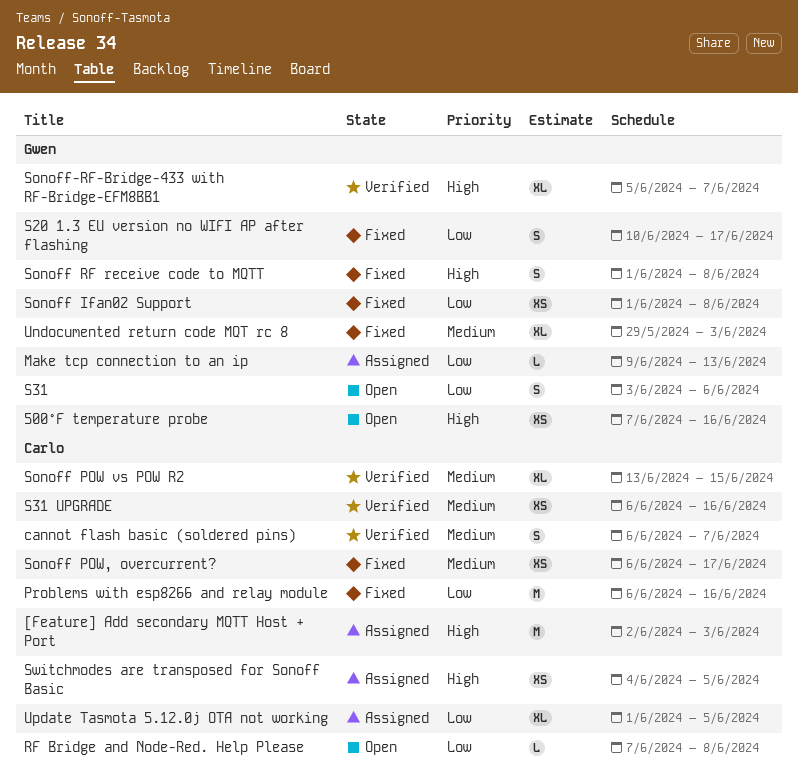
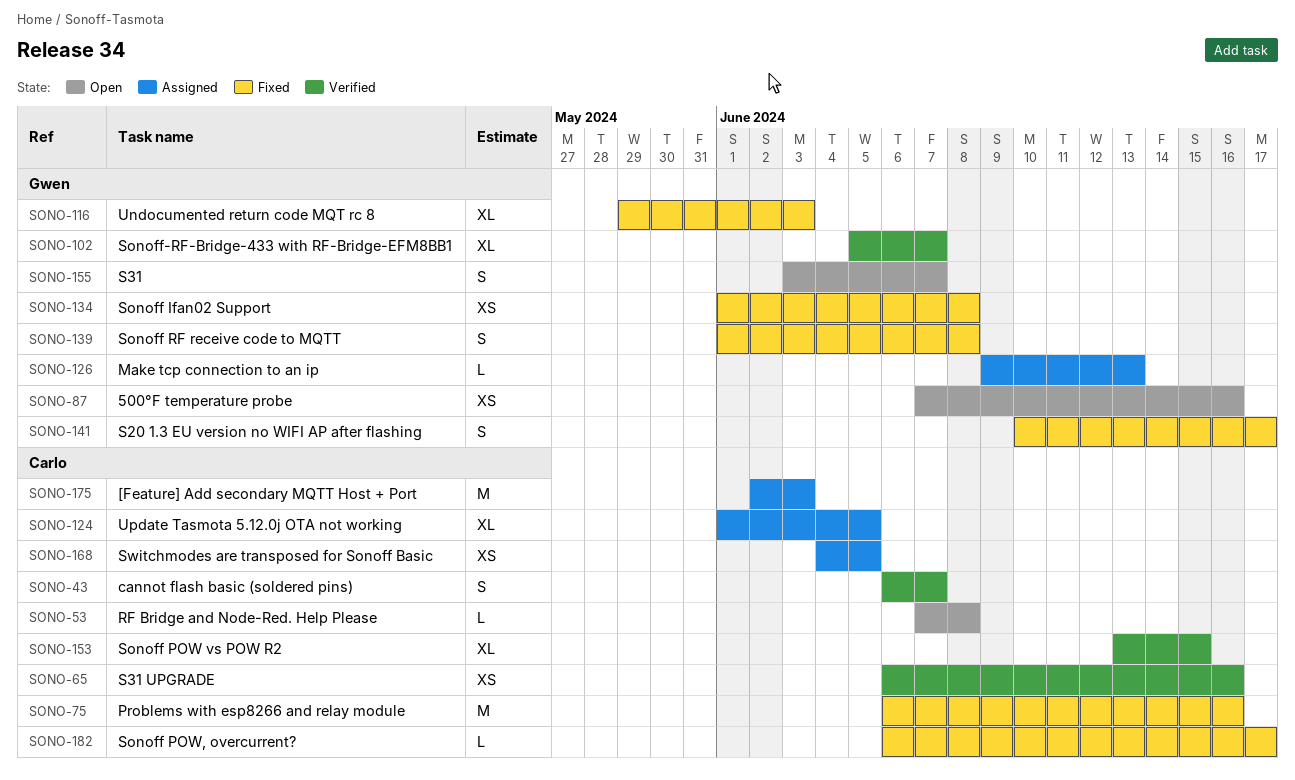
S31, due: Jun 6 -> Jun 7
Sonoff POW, overcurrent?, estimate: XS -> L

